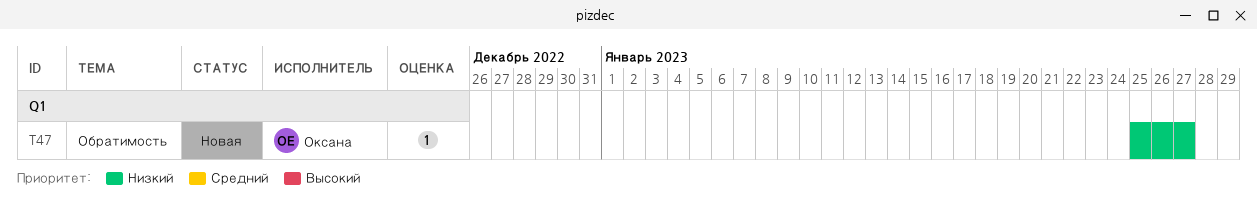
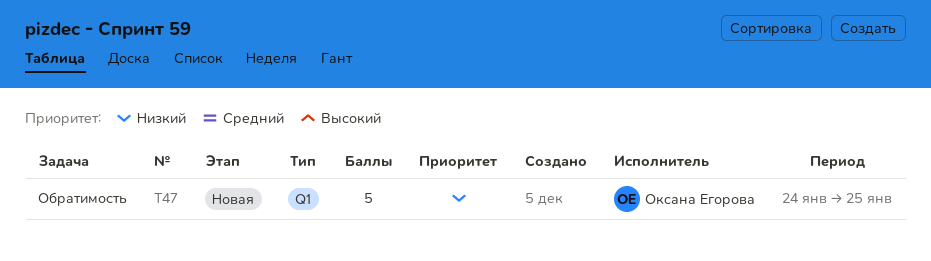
T47, estimate: 1 -> 5
T47, start: Jan 25 -> Jan 24
T47, due: Jan 27 -> Jan 25

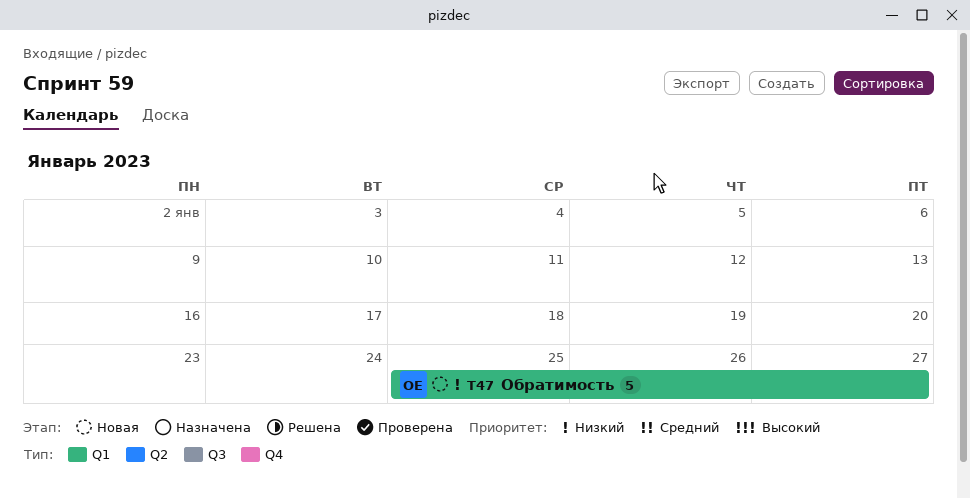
T47, start: Jan 24 -> Jan 25
T47, due: Jan 25 -> Jan 27

